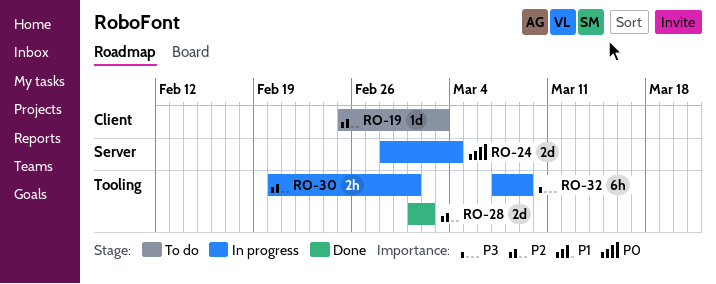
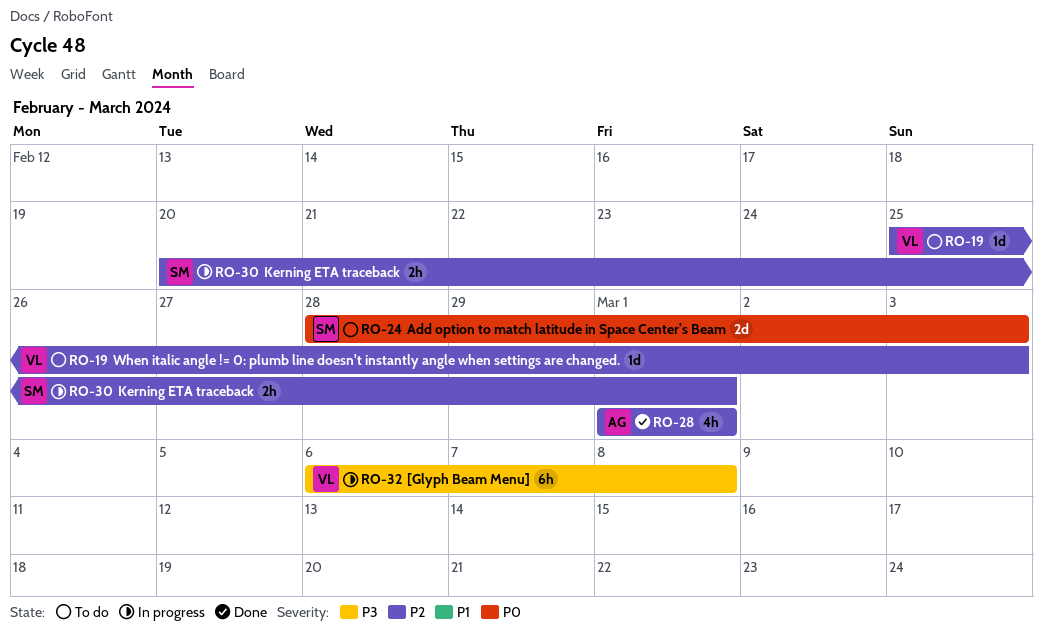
RO-24, status: In progress -> To do
RO-24, due: Mar 4 -> Mar 3
RO-28, estimate: 2d -> 4h
RO-28, due: Mar 2 -> Mar 1
RO-32, start: Mar 7 -> Mar 6
RO-32, due: Mar 9 -> Mar 8

